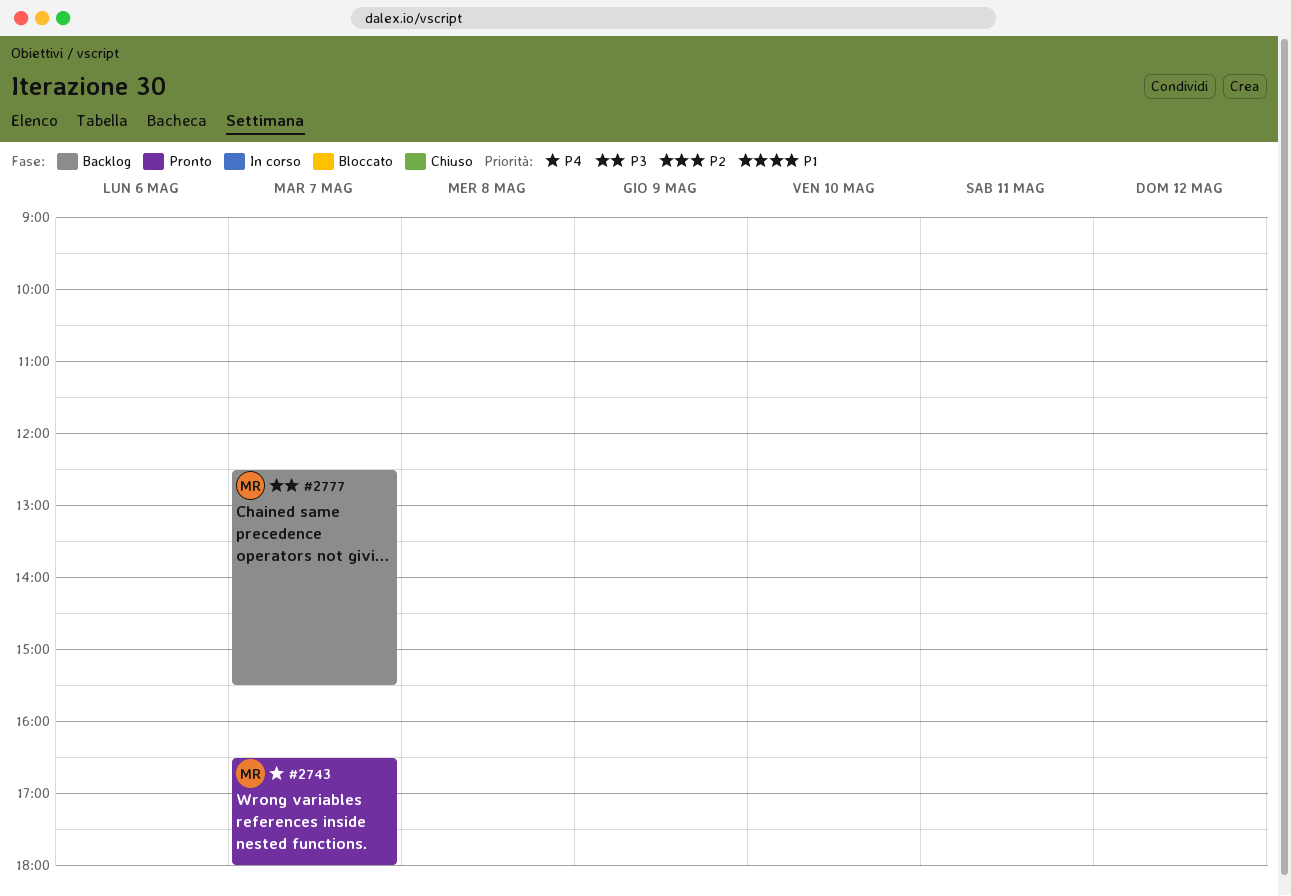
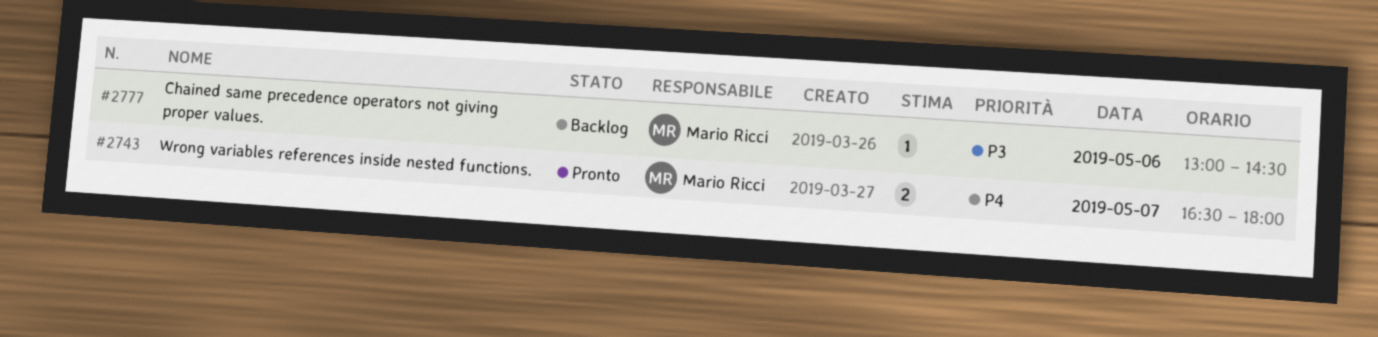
#2777, day: May 7 -> May 6
#2777, begins: 12:30 -> 13:00
#2777, ends: 15:30 -> 14:30

